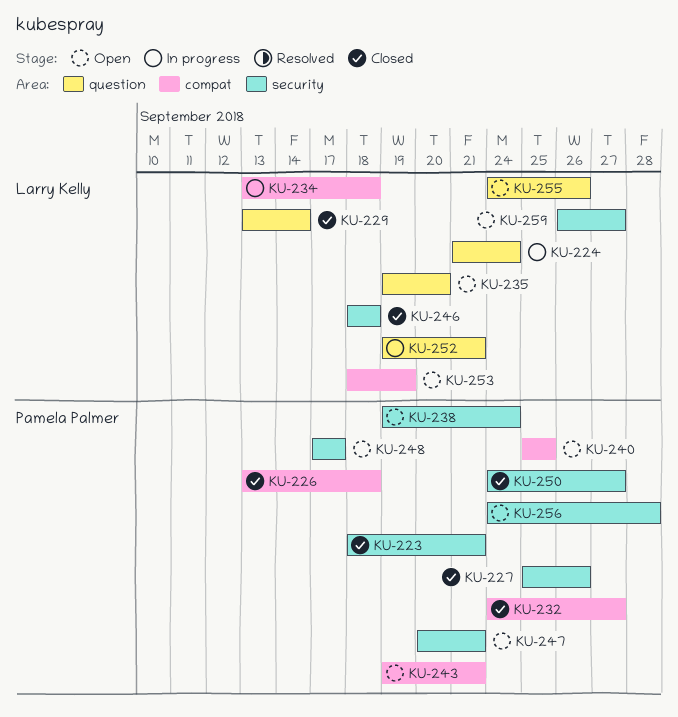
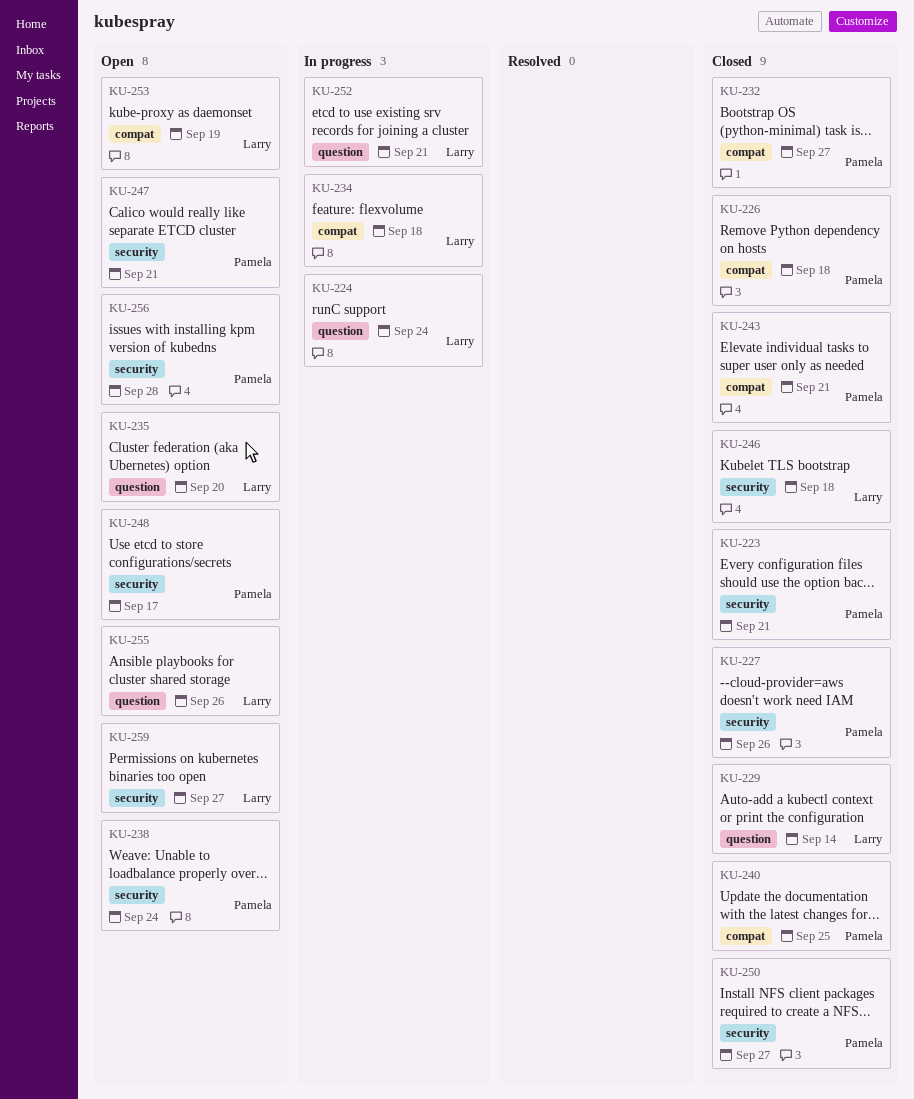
KU-240, status: Open -> Closed
KU-243, status: Open -> Closed

